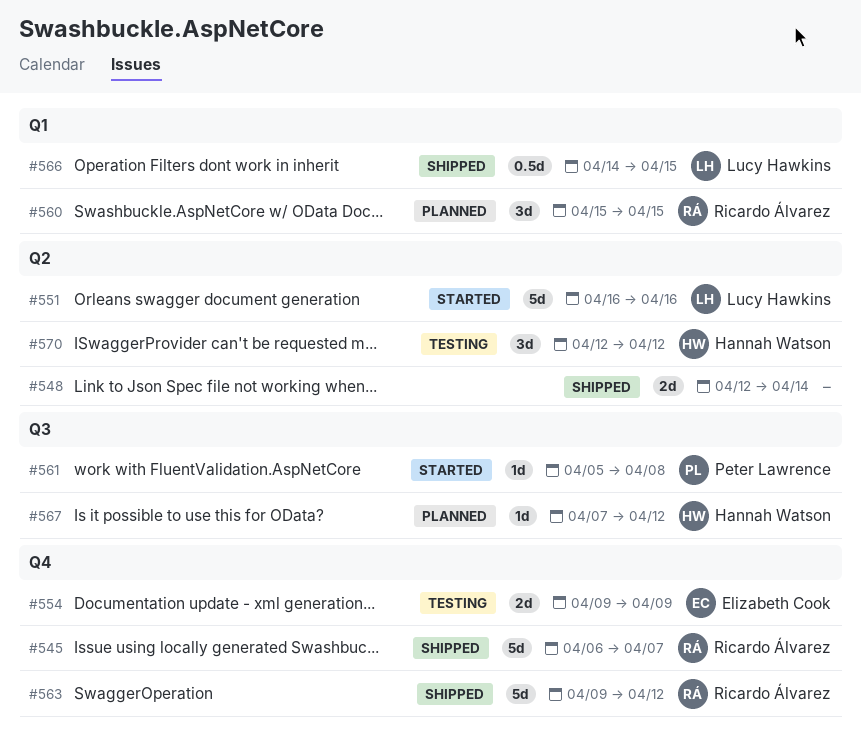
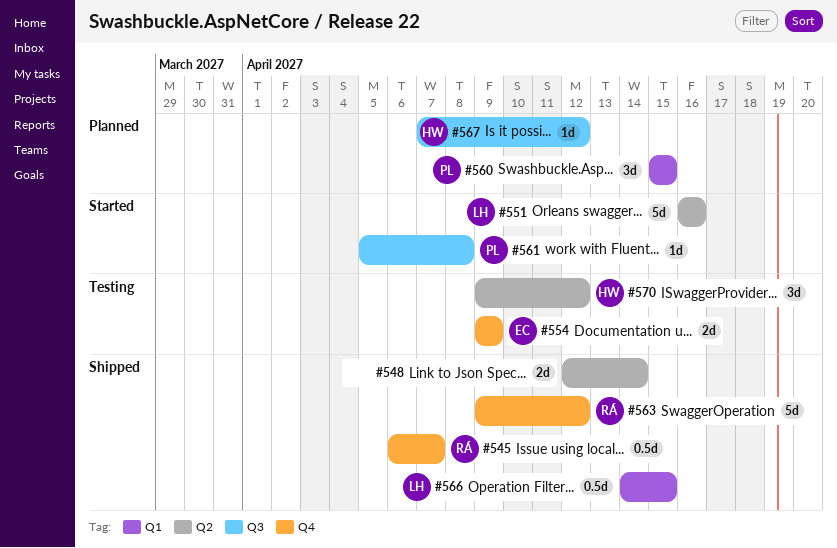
#545, estimate: 5d -> 0.5d
#560, owner: Ricardo Álvarez -> Peter Lawrence
#570, start: Apr 12 -> Apr 9

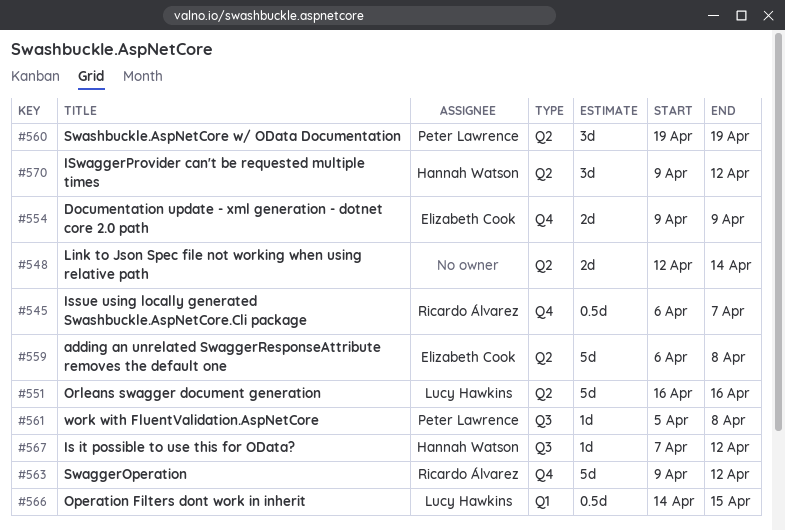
#559: none -> present
#560, label: Q1 -> Q2
#560, start: Apr 15 -> Apr 19
#560, due: Apr 15 -> Apr 19

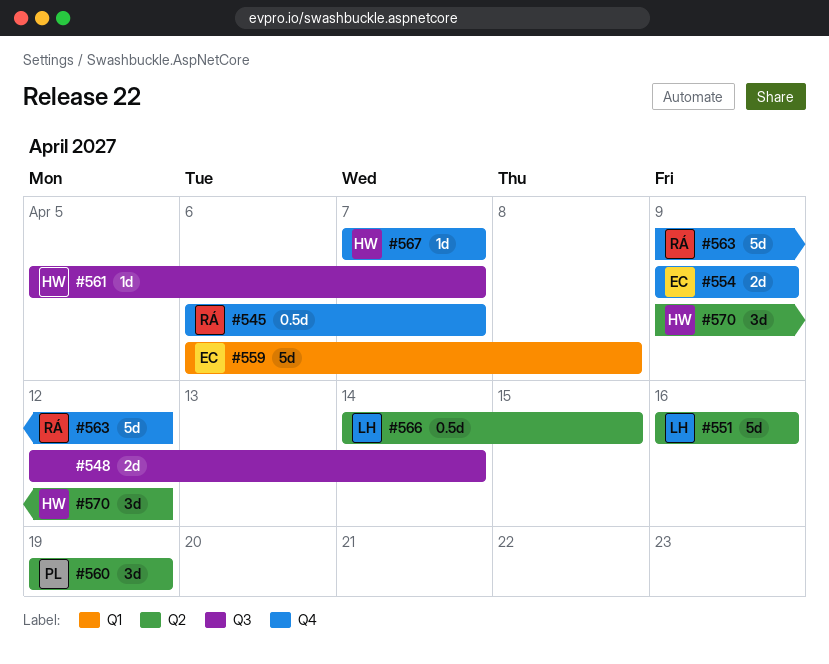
#548, label: Q2 -> Q3
#559, label: Q2 -> Q1
#561, owner: Peter Lawrence -> Hannah Watson
#561, due: Apr 8 -> Apr 7
#566, label: Q1 -> Q2
#567, label: Q3 -> Q4
#567, due: Apr 12 -> Apr 7

